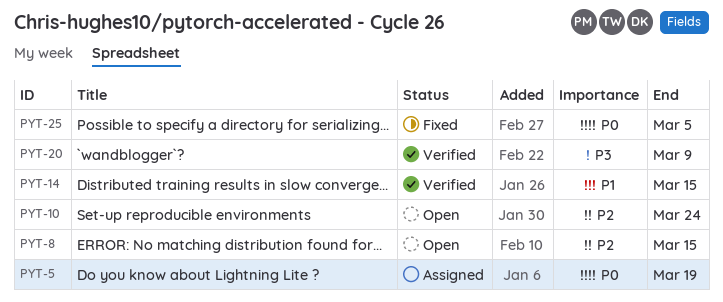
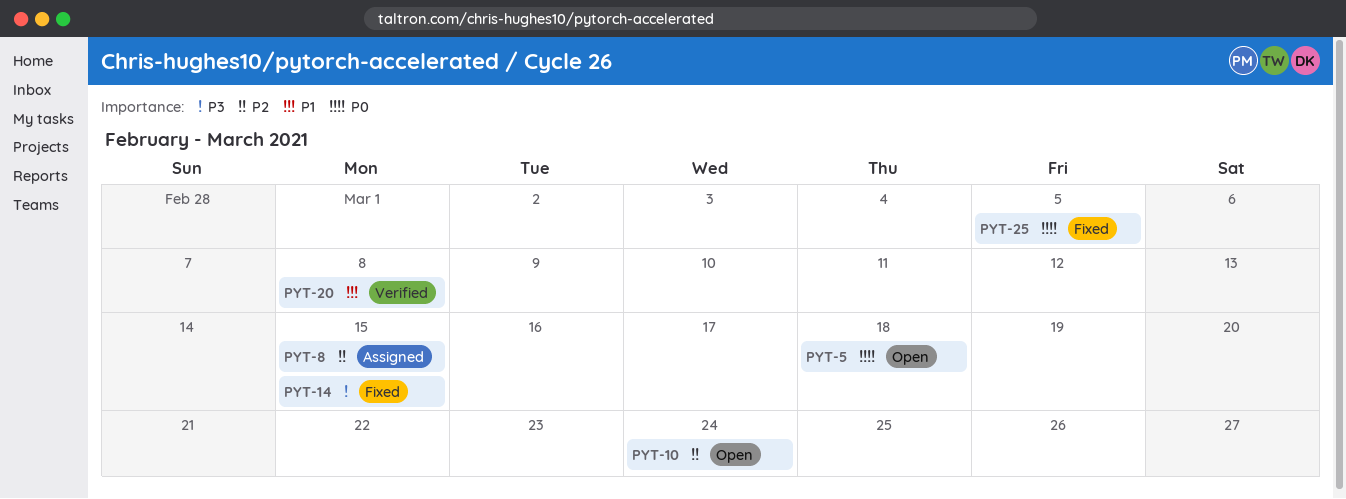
PYT-5, status: Assigned -> Open
PYT-5, due: Mar 19 -> Mar 18
PYT-8, status: Open -> Assigned
PYT-14, status: Verified -> Fixed
PYT-14, priority: P1 -> P3
PYT-20, priority: P3 -> P1
PYT-20, due: Mar 9 -> Mar 8

